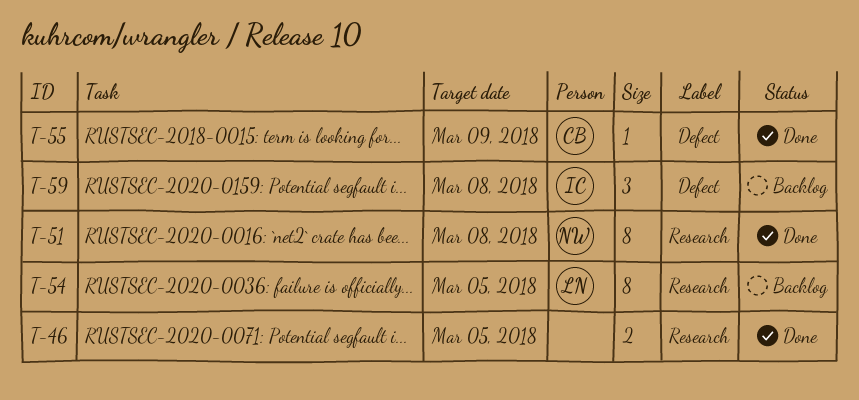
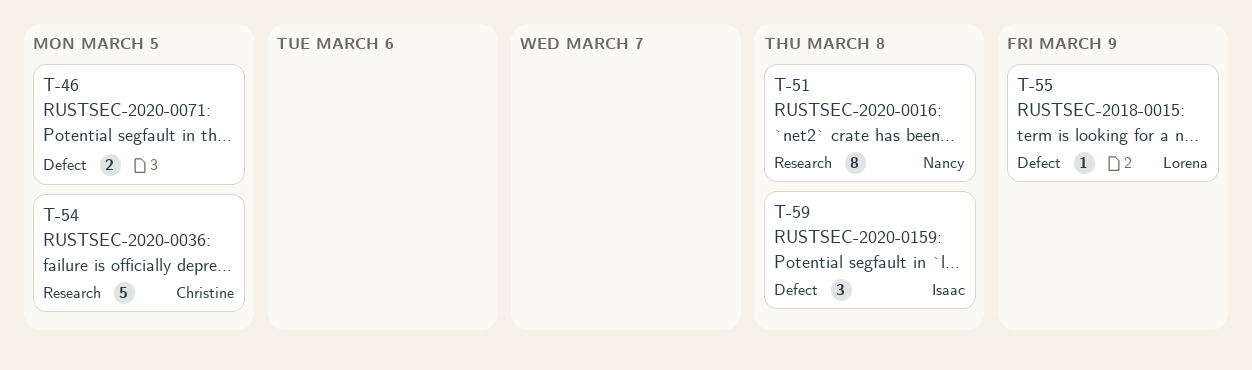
T-46, label: Research -> Defect
T-54, owner: Lorena -> Christine
T-54, estimate: 8 -> 5
T-55, owner: Christine -> Lorena

